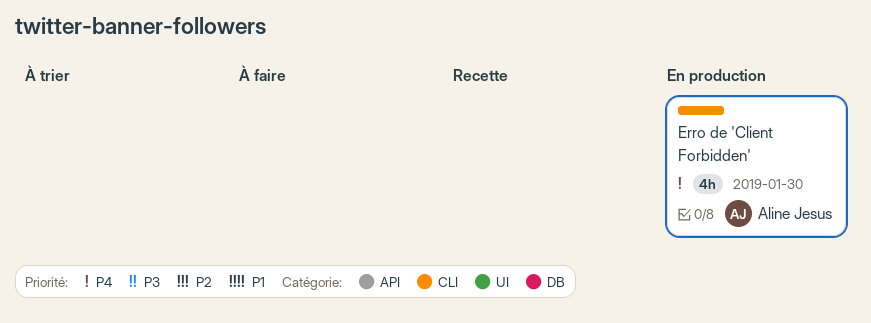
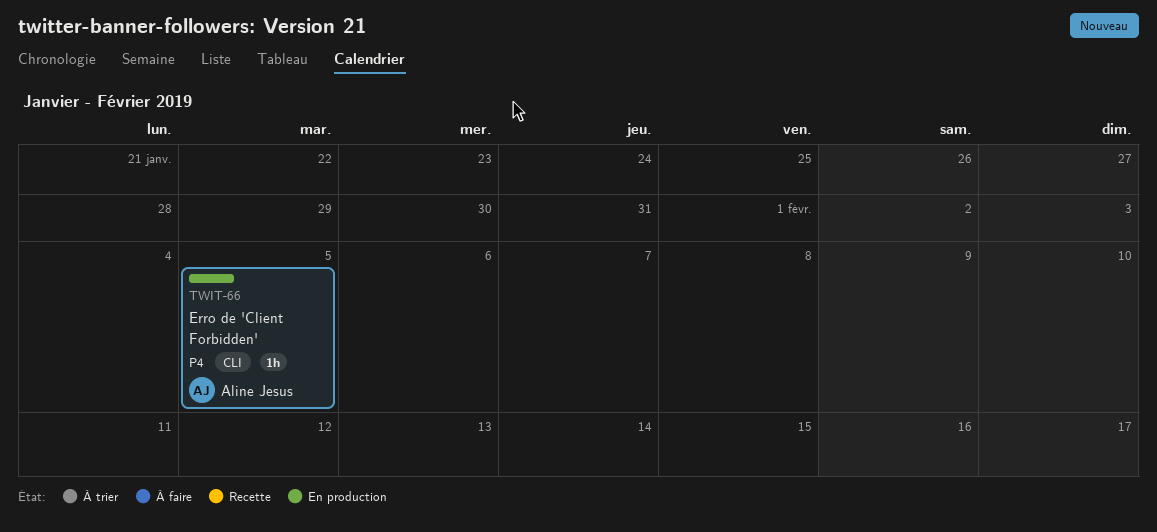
Erro de 'Client Forbidden', estimate: 4h -> 1h
Erro de 'Client Forbidden', due: Jan 30 -> Feb 5

